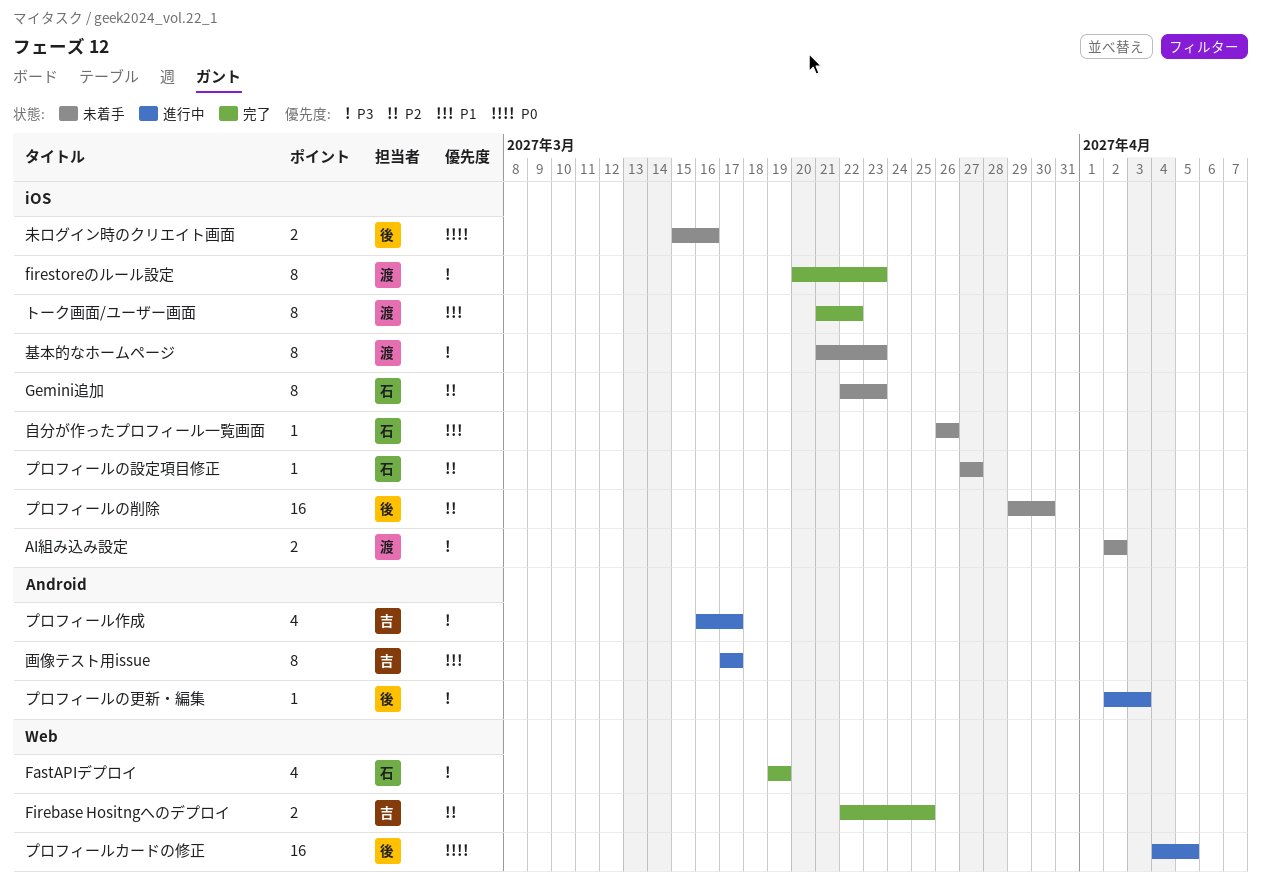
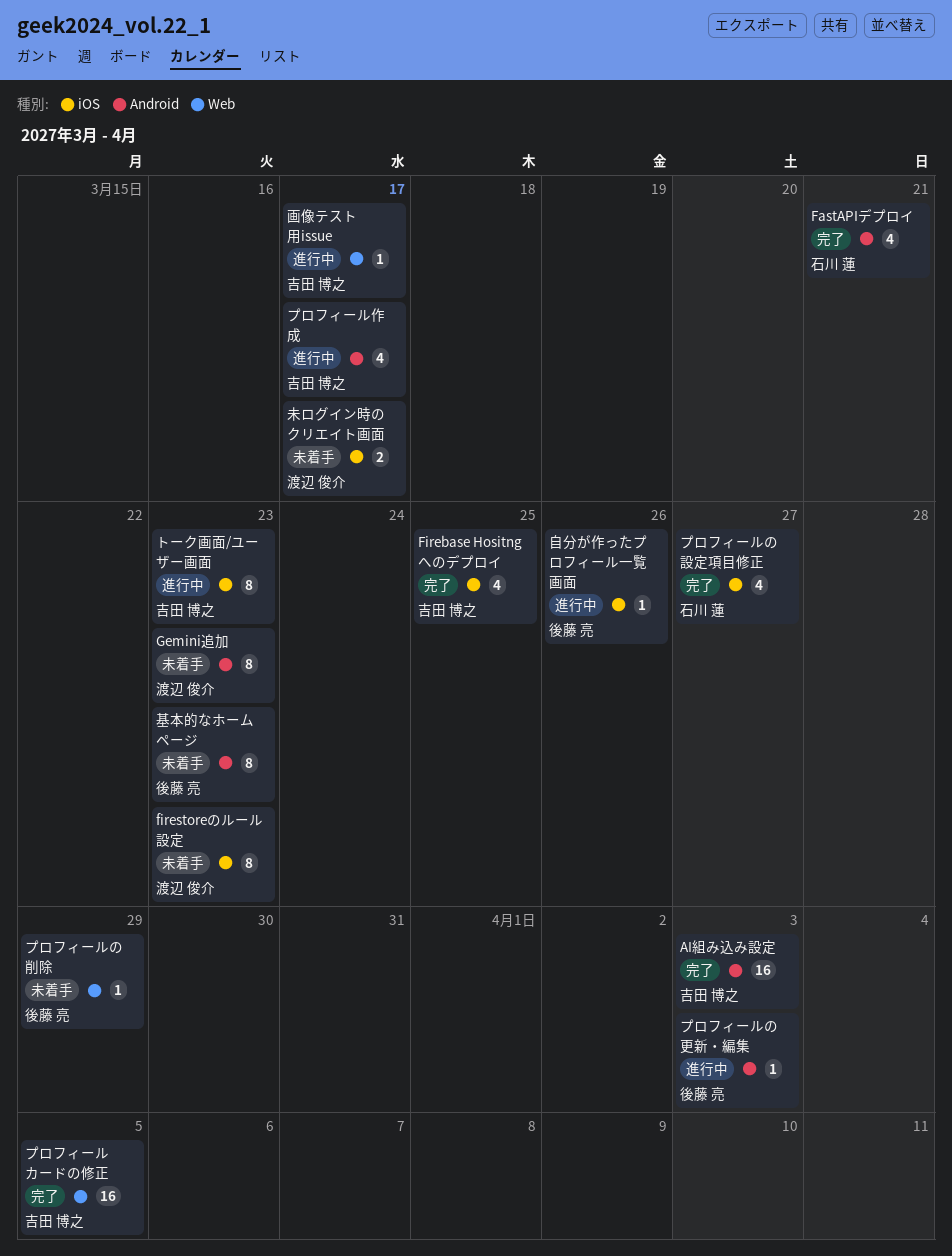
AI組み込み設定, status: 未着手 -> 完了
AI組み込み設定, owner: 渡辺 俊介 -> 吉田 博之
AI組み込み設定, label: iOS -> Android
AI組み込み設定, estimate: 2 -> 16
AI組み込み設定, due: Apr 2 -> Apr 3
FastAPIデプロイ, label: Web -> Android
FastAPIデプロイ, due: Mar 19 -> Mar 21
Firebase Hositngへのデプロイ, label: Web -> iOS
Firebase Hositngへのデプロイ, estimate: 2 -> 4
firestoreのルール設定, status: 完了 -> 未着手
Gemini追加, owner: 石川 蓮 -> 渡辺 俊介
Gemini追加, label: iOS -> Android
トーク画面/ユーザー画面, status: 完了 -> 進行中
トーク画面/ユーザー画面, owner: 渡辺 俊介 -> 吉田 博之
トーク画面/ユーザー画面, due: Mar 22 -> Mar 23
プロフィールの削除, label: iOS -> Web
プロフィールの削除, estimate: 16 -> 1
プロフィールの削除, due: Mar 30 -> Mar 29
プロフィールの設定項目修正, status: 未着手 -> 完了
プロフィールの設定項目修正, estimate: 1 -> 4
プロフィールカードの修正, status: 進行中 -> 完了
プロフィールカードの修正, owner: 後藤 亮 -> 吉田 博之
基本的なホームページ, owner: 渡辺 俊介 -> 後藤 亮
基本的なホームページ, label: iOS -> Android
未ログイン時のクリエイト画面, owner: 後藤 亮 -> 渡辺 俊介
未ログイン時のクリエイト画面, due: Mar 16 -> Mar 17
画像テスト用issue, label: Android -> Web
画像テスト用issue, estimate: 8 -> 1
自分が作ったプロフィール一覧画面, status: 未着手 -> 進行中
自分が作ったプロフィール一覧画面, owner: 石川 蓮 -> 後藤 亮

